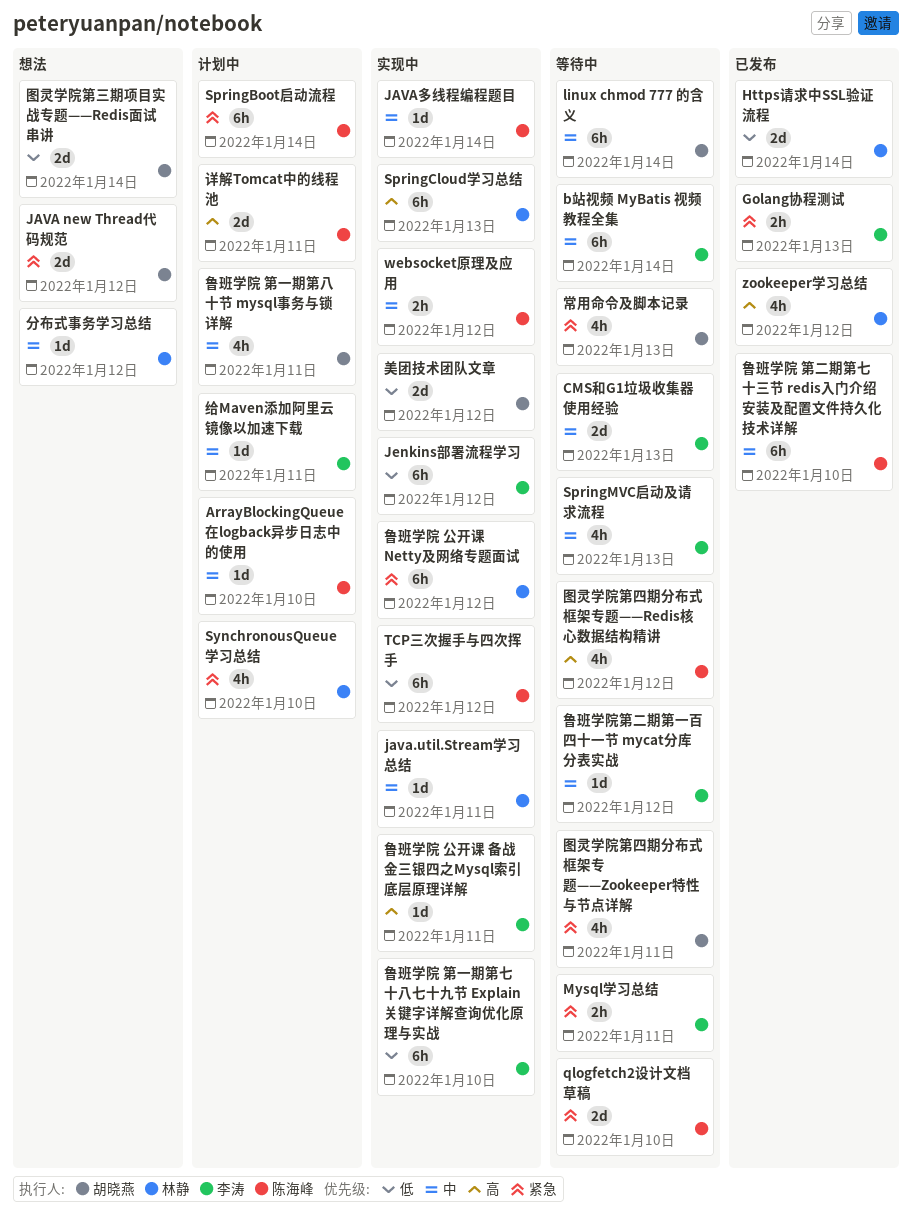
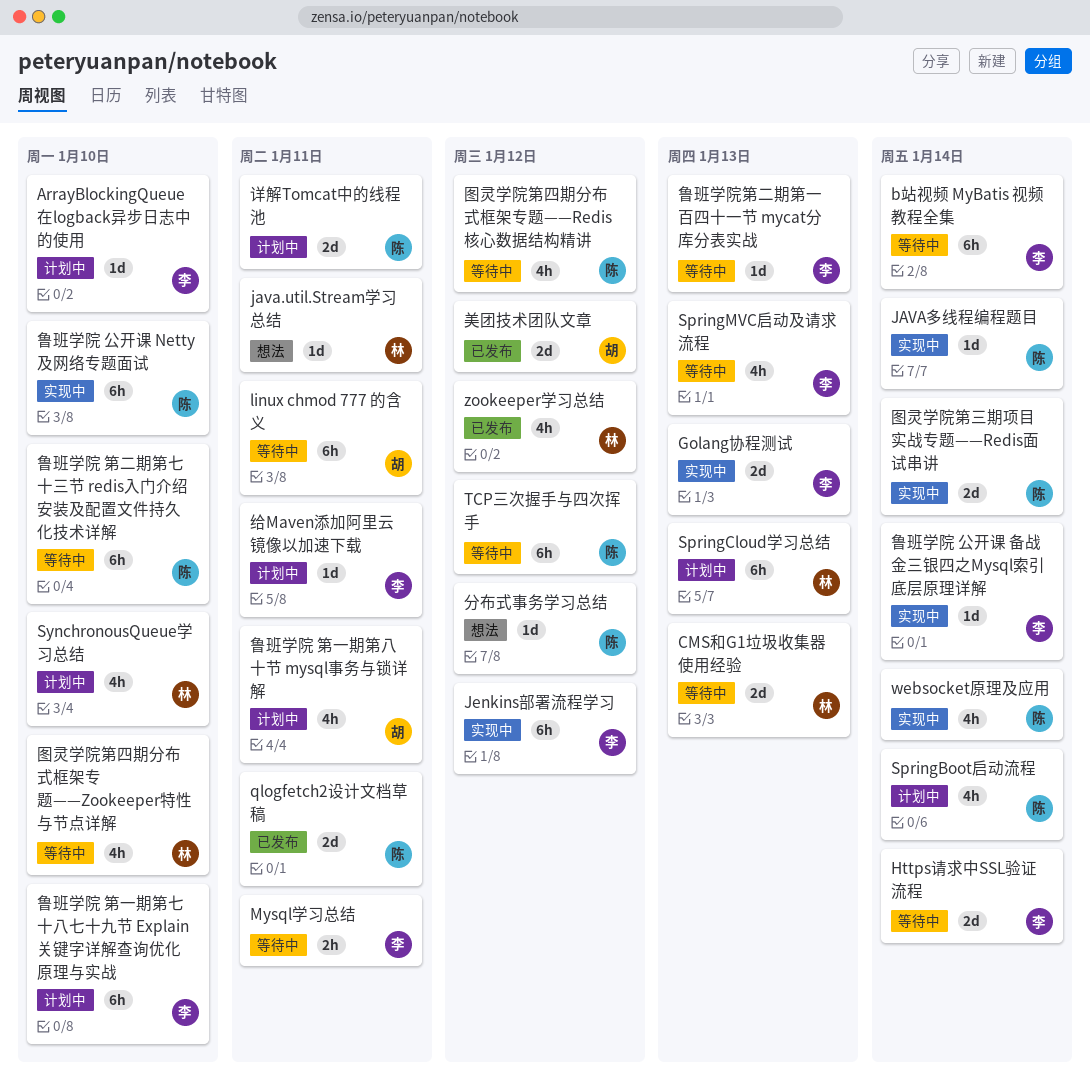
ArrayBlockingQueue在logback异步日志中的使用, owner: 陈海峰 -> 李涛
CMS和G1垃圾收集器使用经验, owner: 李涛 -> 林静
Golang协程测试, status: 已发布 -> 实现中
Golang协程测试, estimate: 2h -> 2d
Https请求中SSL验证流程, status: 已发布 -> 等待中
Https请求中SSL验证流程, owner: 林静 -> 李涛
JAVA new Thread代码规范: present -> none
java.util.Stream学习总结, status: 实现中 -> 想法
linux chmod 777 的含义, due: Jan 14 -> Jan 11
qlogfetch2设计文档草稿, status: 等待中 -> 已发布
qlogfetch2设计文档草稿, due: Jan 10 -> Jan 11
SpringBoot启动流程, estimate: 6h -> 4h
SpringCloud学习总结, status: 实现中 -> 计划中
TCP三次握手与四次挥手, status: 实现中 -> 等待中
websocket原理及应用, estimate: 2h -> 4h
websocket原理及应用, due: Jan 12 -> Jan 14
分布式事务学习总结, owner: 林静 -> 陈海峰
图灵学院第三期项目实战专题——Redis面试串讲, status: 想法 -> 实现中
图灵学院第三期项目实战专题——Redis面试串讲, owner: 胡晓燕 -> 陈海峰
图灵学院第四期分布式框架专题——Zookeeper特性与节点详解, owner: 胡晓燕 -> 林静
图灵学院第四期分布式框架专题——Zookeeper特性与节点详解, due: Jan 11 -> Jan 10
常用命令及脚本记录: present -> none
美团技术团队文章, status: 实现中 -> 已发布
鲁班学院 公开课 Netty及网络专题面试, owner: 林静 -> 陈海峰
鲁班学院 公开课 Netty及网络专题面试, due: Jan 12 -> Jan 10
鲁班学院 公开课 备战金三银四之Mysql索引底层原理详解, due: Jan 11 -> Jan 14
鲁班学院 第一期第七十八七十九节 Explain关键字详解查询优化原理与实战, status: 实现中 -> 计划中
鲁班学院 第二期第七十三节 redis入门介绍安装及配置文件持久化技术详解, status: 已发布 -> 等待中
鲁班学院第二期第一百四十一节 mycat分库分表实战, due: Jan 12 -> Jan 13

